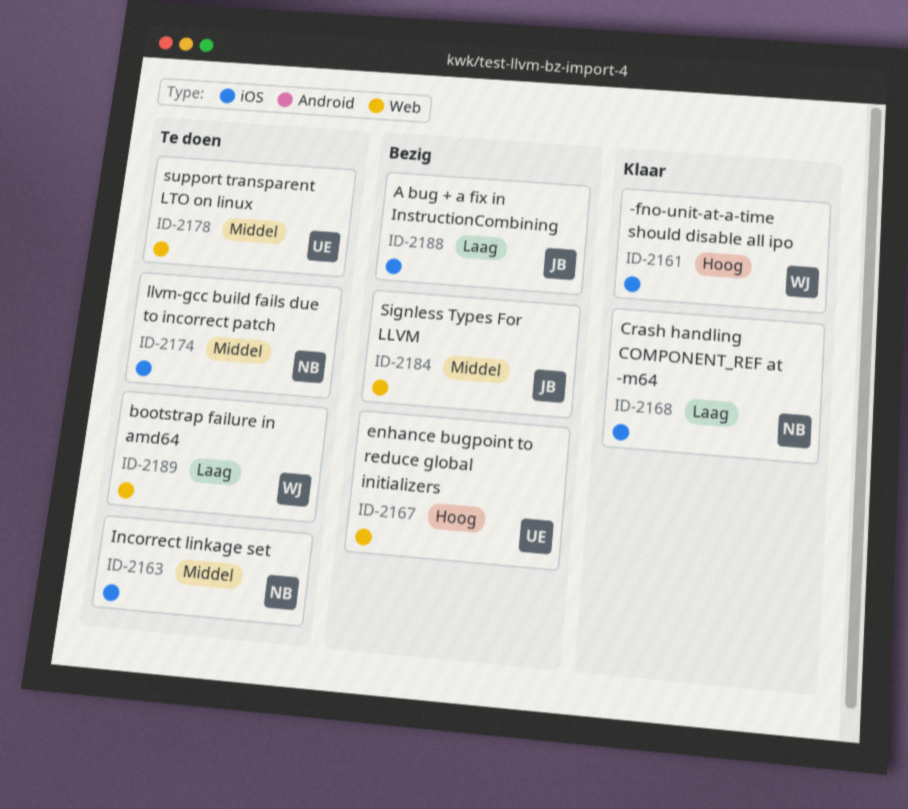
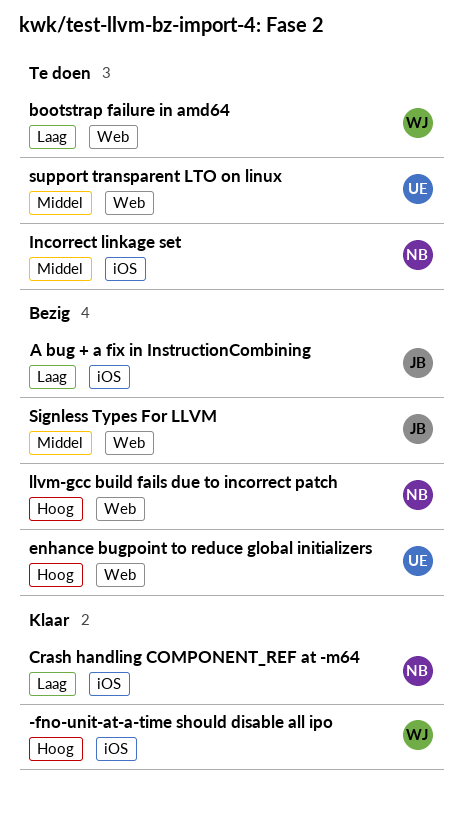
llvm-gcc build fails due to incorrect patch, status: Te doen -> Bezig
llvm-gcc build fails due to incorrect patch, priority: Middel -> Hoog
llvm-gcc build fails due to incorrect patch, label: iOS -> Web

